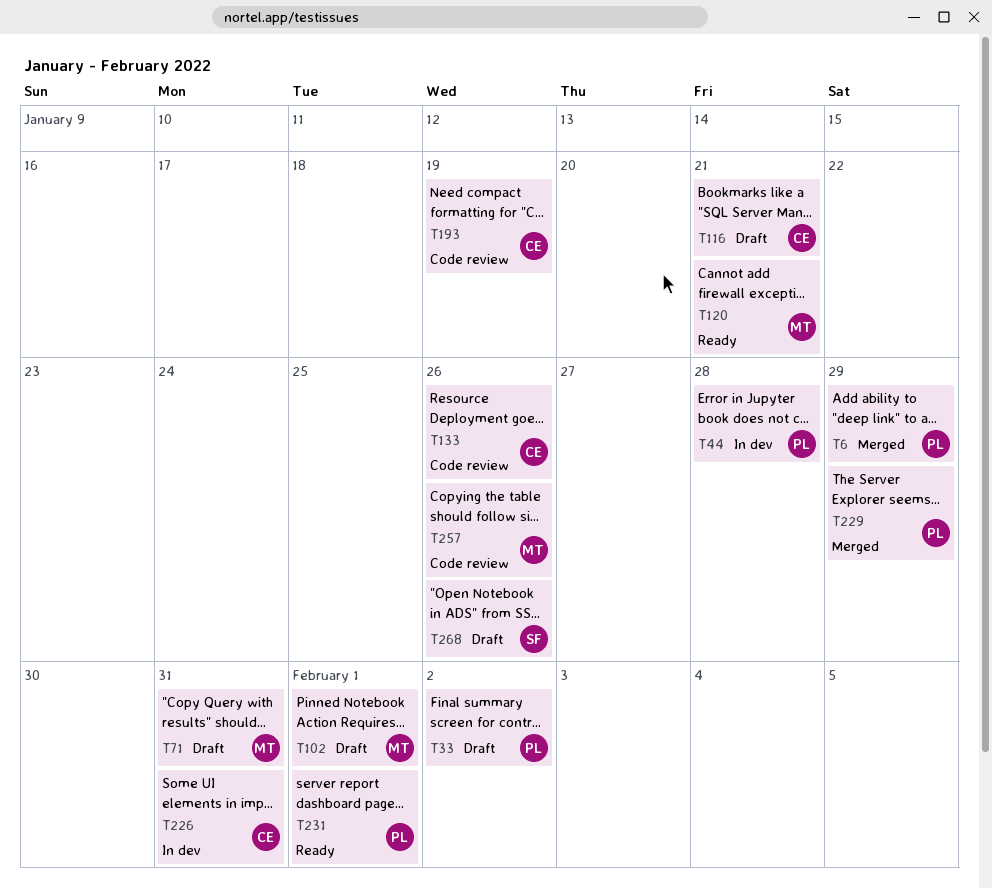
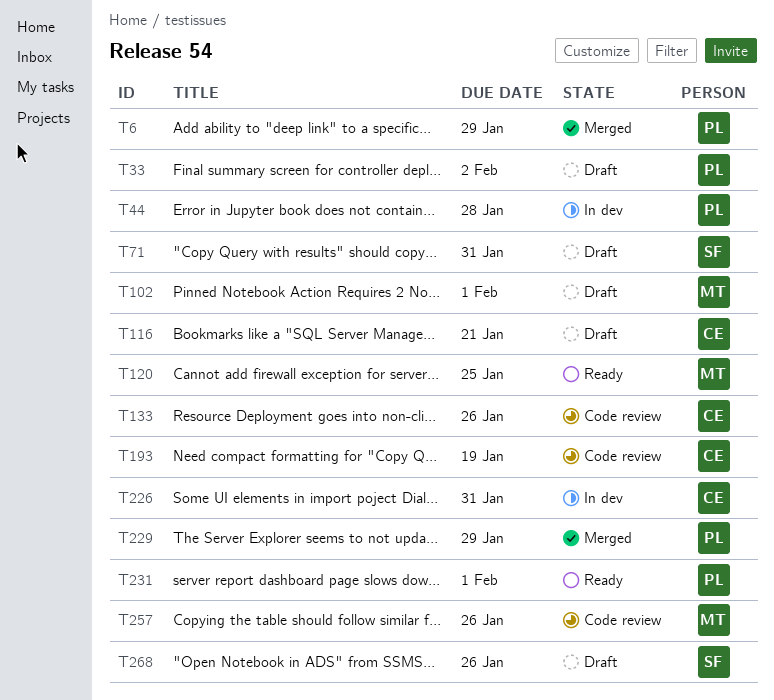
T71, owner: MT -> SF
T120, due: Jan 21 -> Jan 25

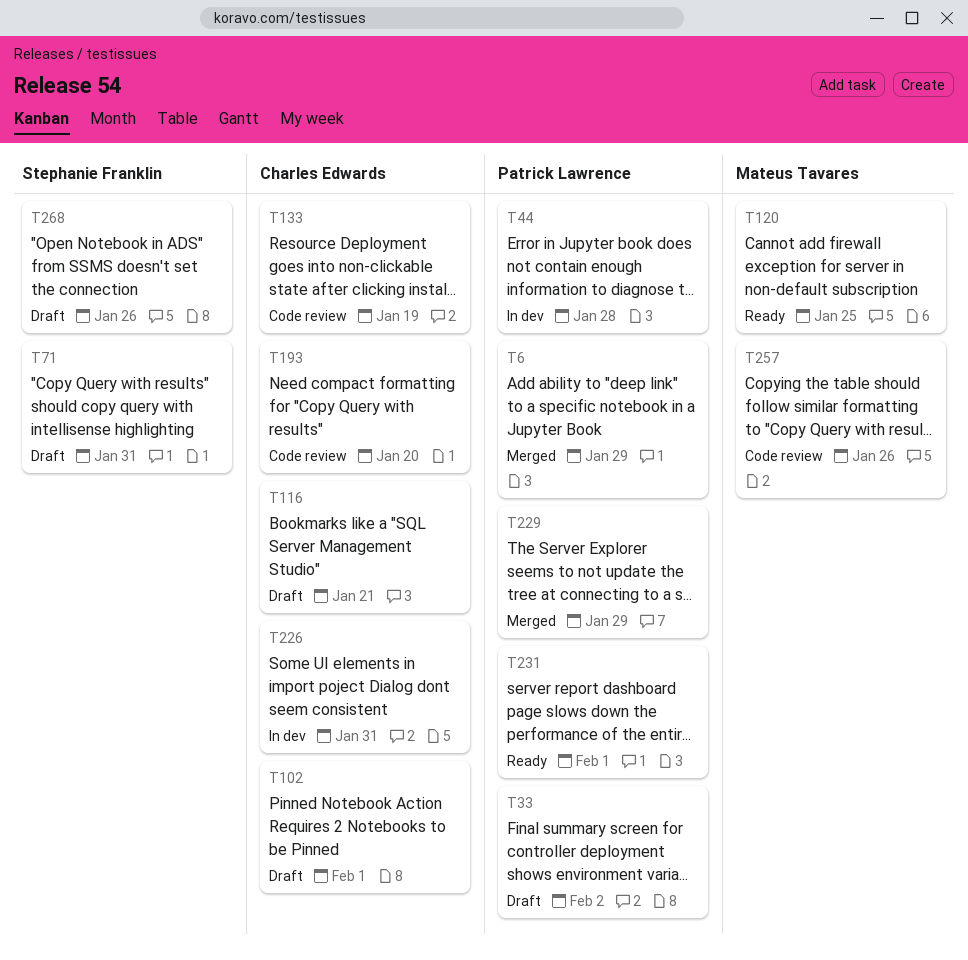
T102, owner: Mateus Tavares -> Charles Edwards
T133, due: Jan 26 -> Jan 19
T193, due: Jan 19 -> Jan 20

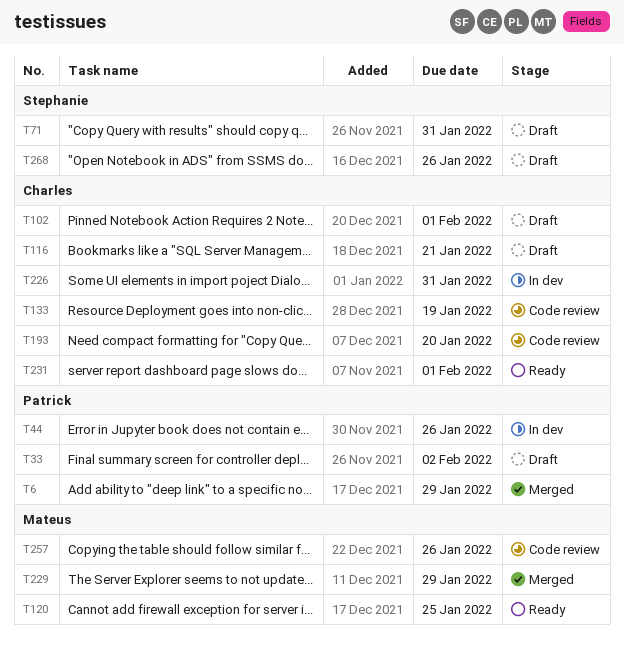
T44, due: Jan 28 -> Jan 26
T229, owner: Patrick Lawrence -> Mateus Tavares
T231, owner: Patrick Lawrence -> Charles Edwards

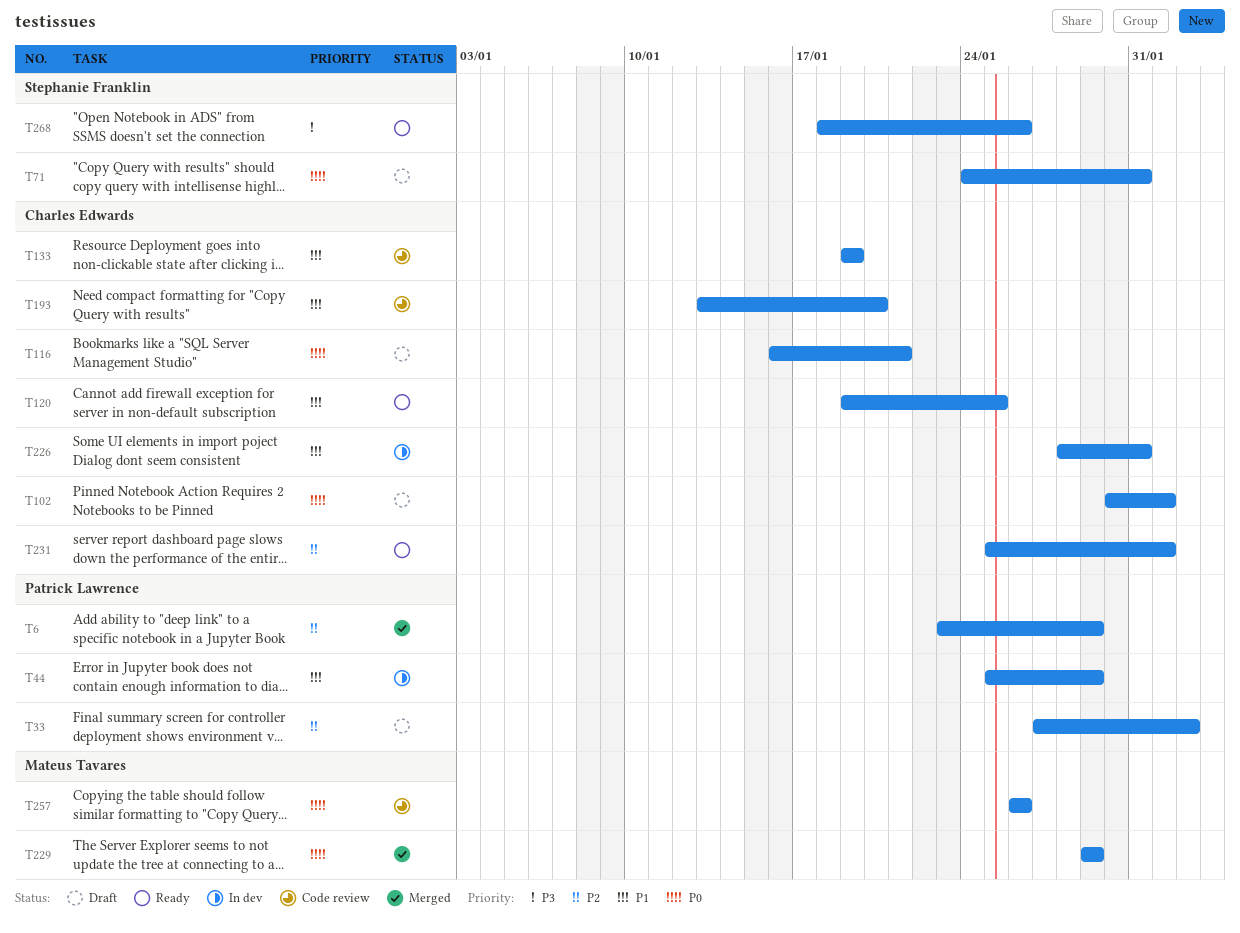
T44, due: Jan 26 -> Jan 29
T120, owner: Mateus Tavares -> Charles Edwards
T268, status: Draft -> Ready

